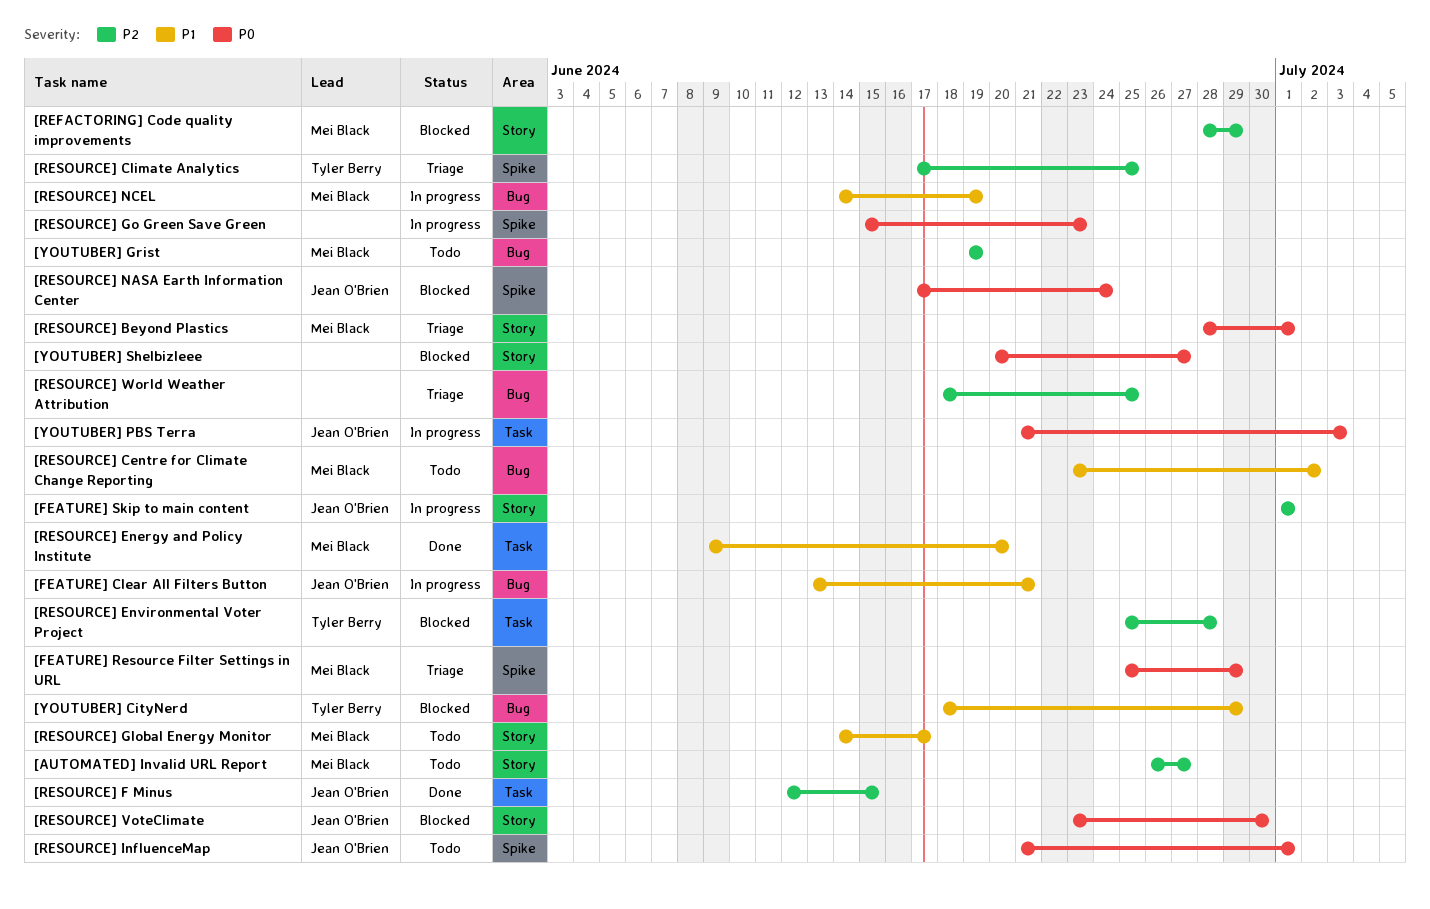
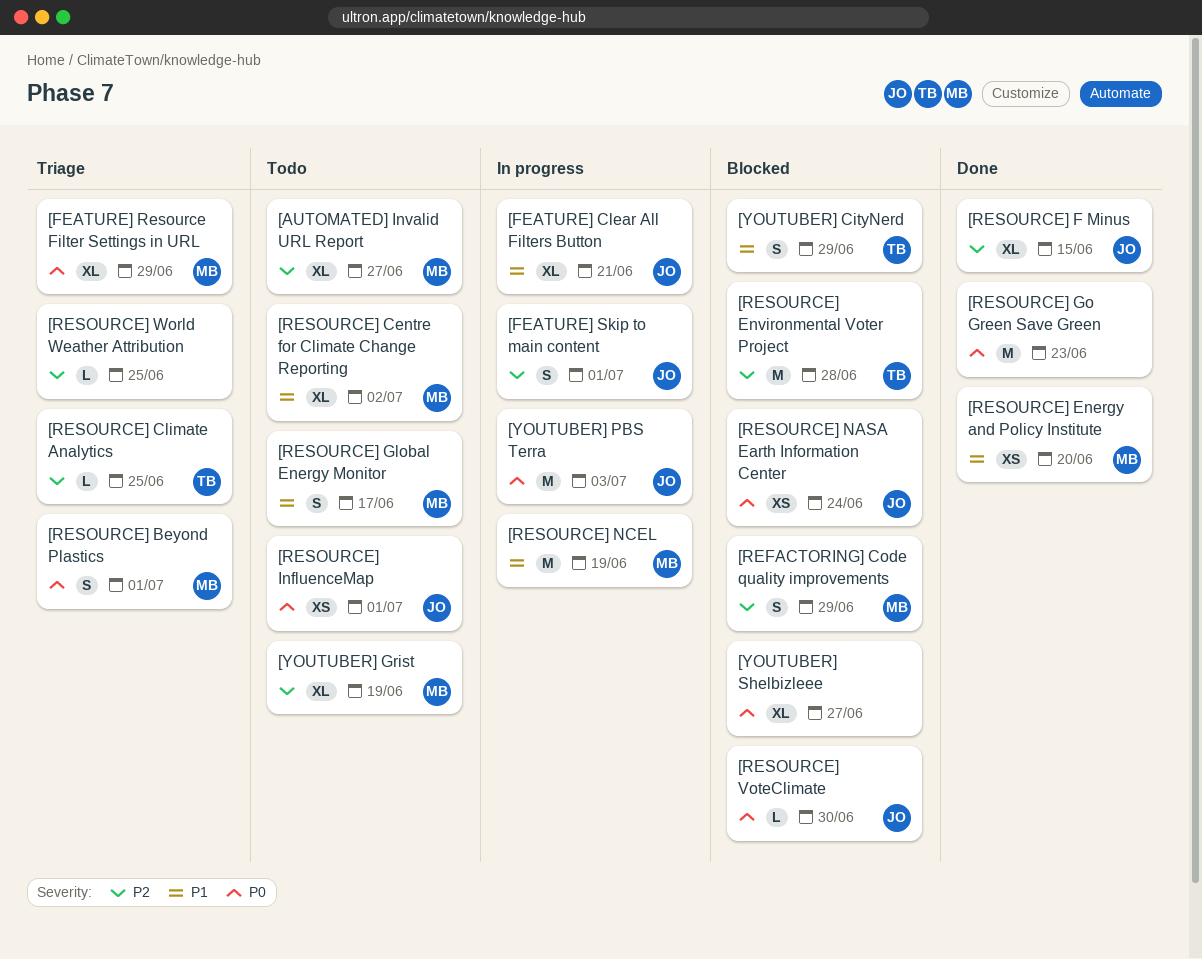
[RESOURCE] Go Green Save Green, status: In progress -> Done

